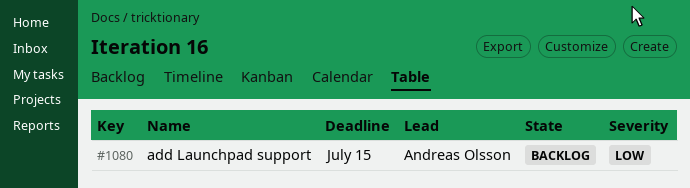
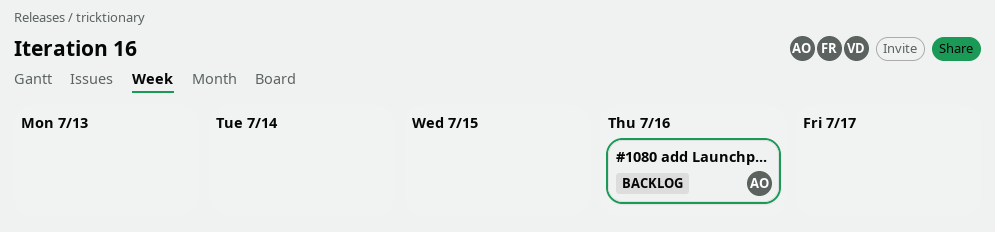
#1080, due: Jul 15 -> Jul 16

